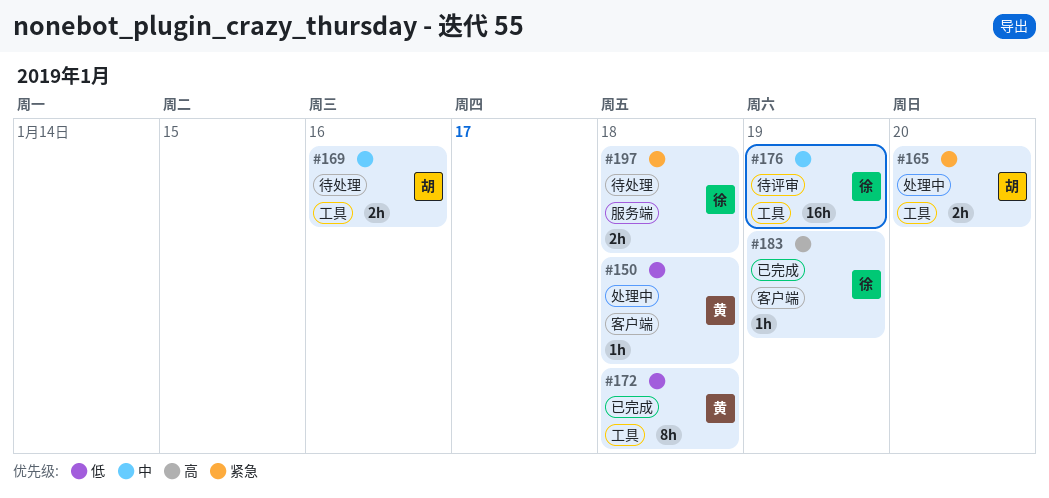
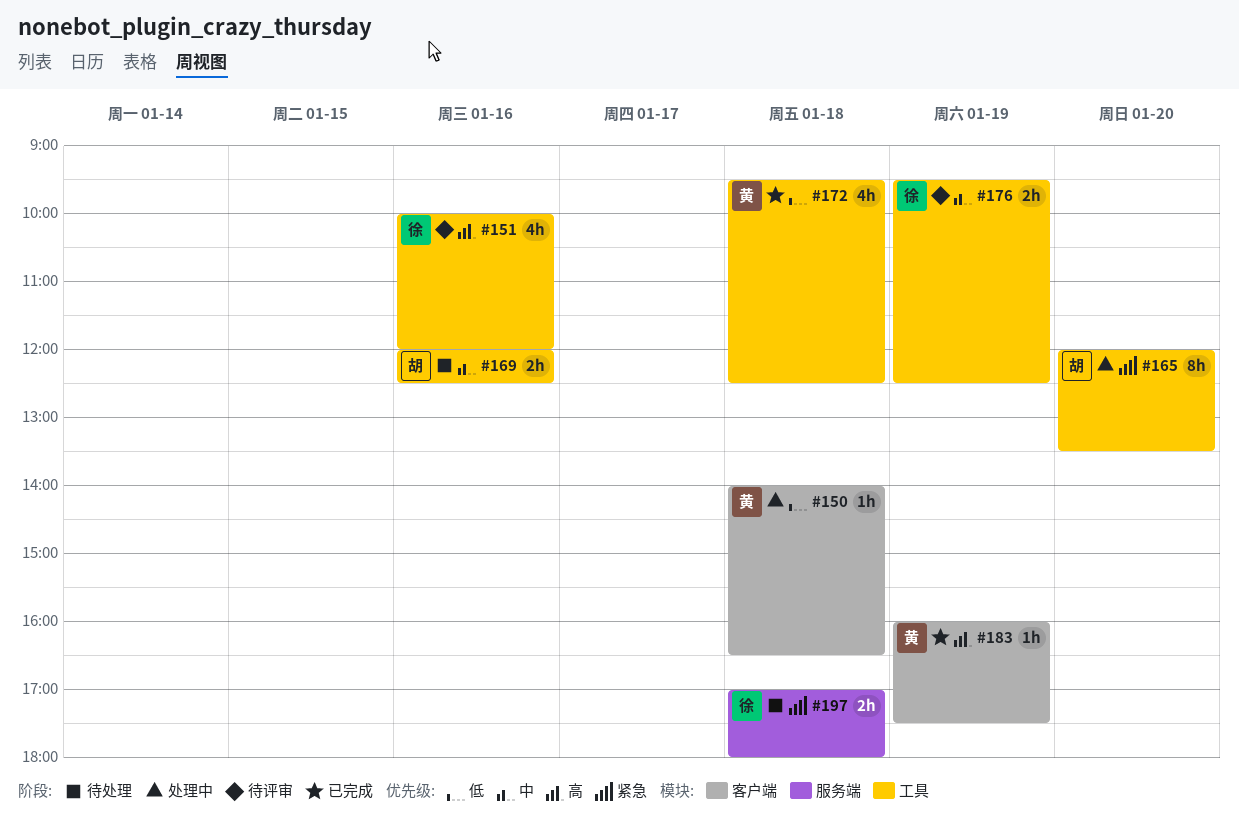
#151: none -> present
#165, estimate: 2h -> 8h
#172, estimate: 8h -> 4h
#176, estimate: 16h -> 2h
#183, owner: 徐 -> 黄

